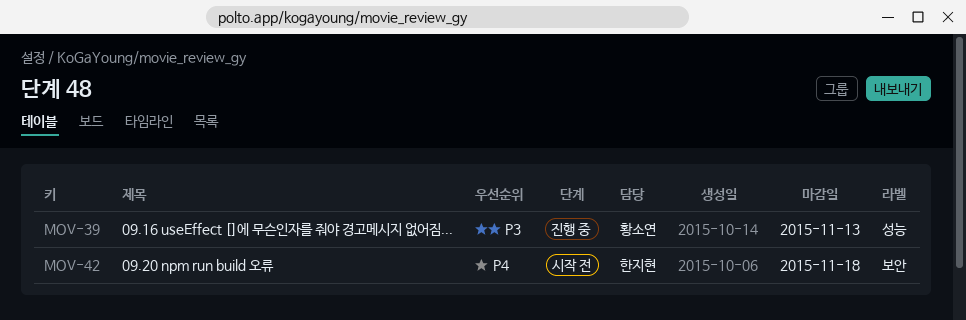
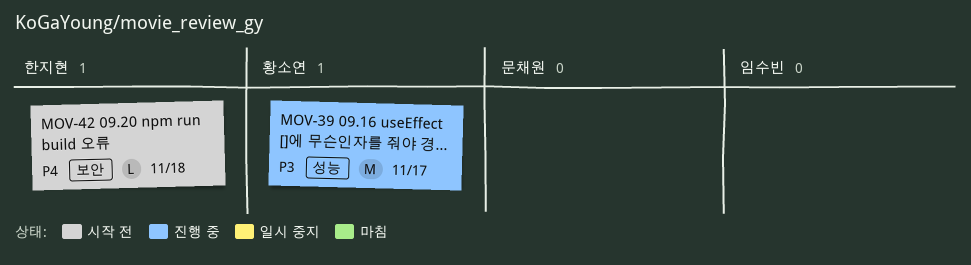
MOV-39, due: Nov 13 -> Nov 17

